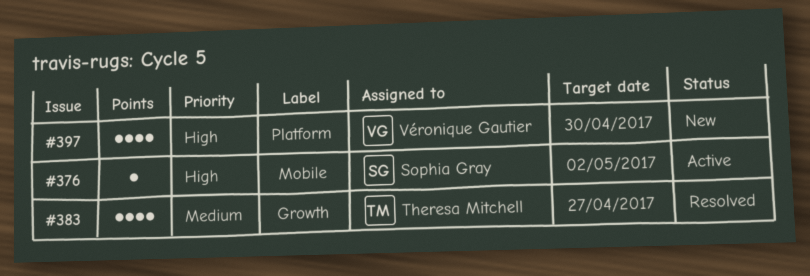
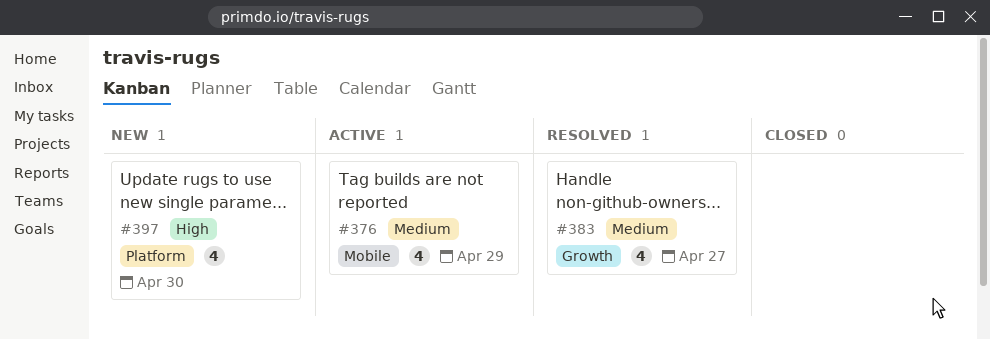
#376, priority: High -> Medium
#376, estimate: 1 -> 4
#376, due: May 2 -> Apr 29

